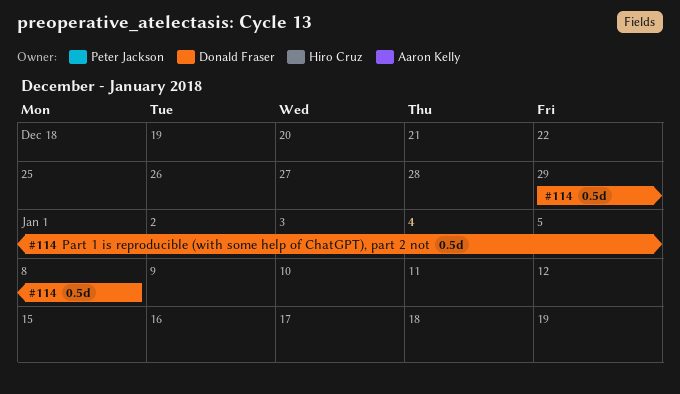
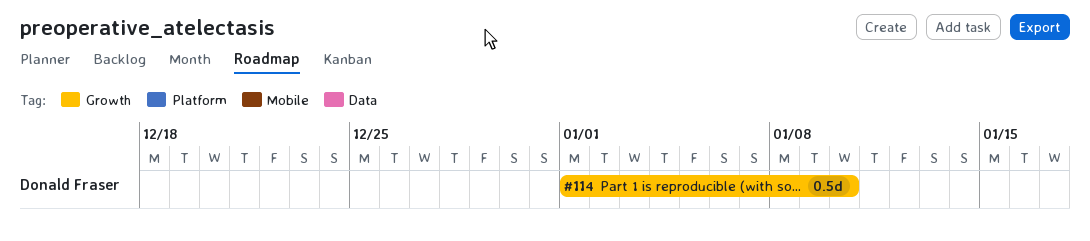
#114, start: Dec 29 -> Jan 1
#114, due: Jan 8 -> Jan 10

